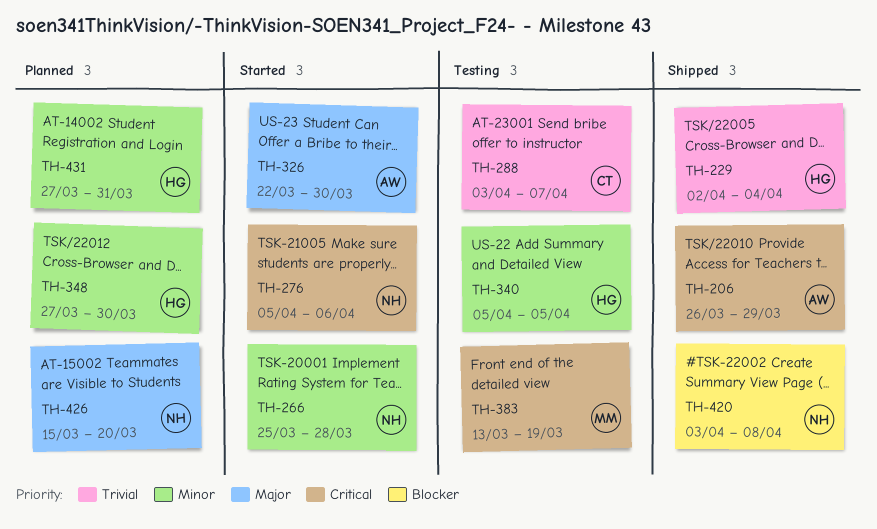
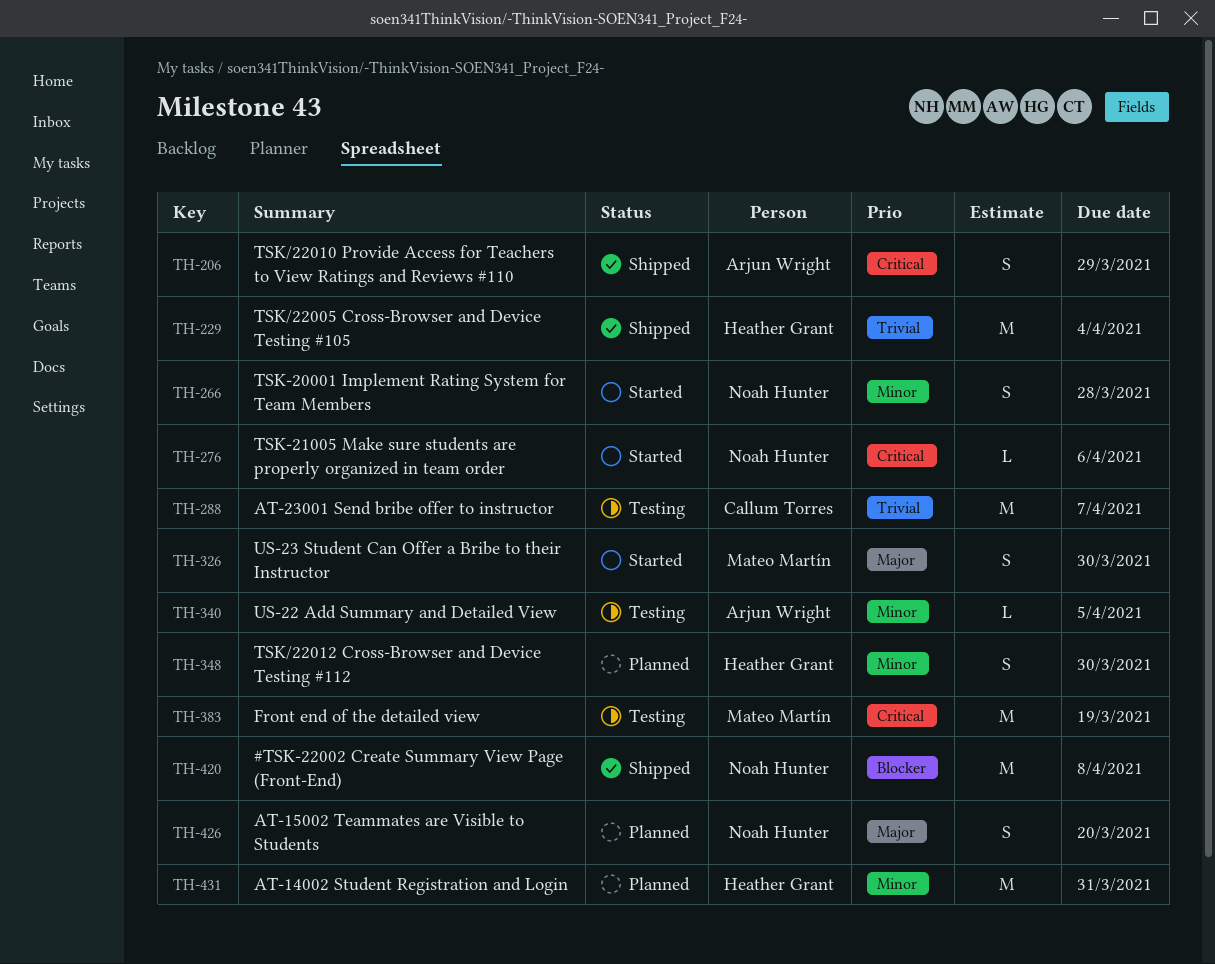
TH-326, owner: Arjun Wright -> Mateo Martín
TH-340, owner: Heather Grant -> Arjun Wright

